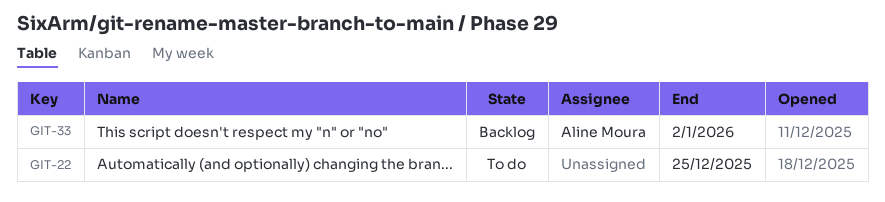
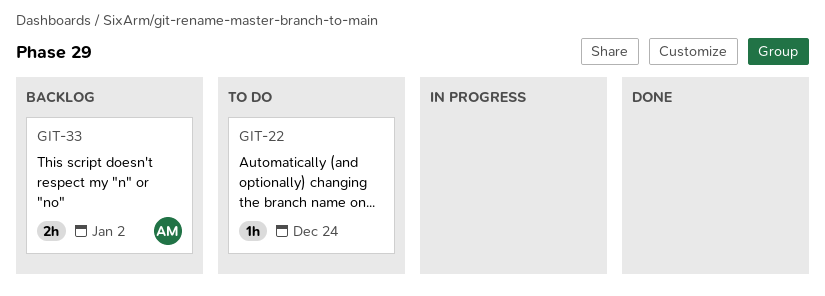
GIT-22, due: Dec 25 -> Dec 24

